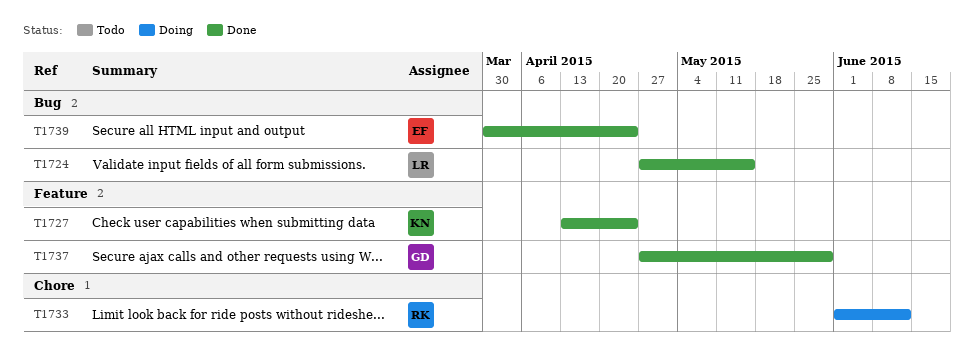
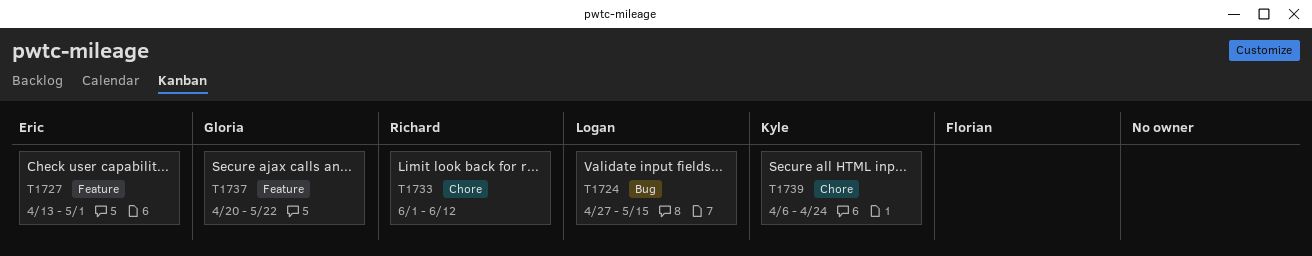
T1727, owner: Kyle -> Eric
T1727, due: Apr 24 -> May 1
T1737, start: Apr 27 -> Apr 20
T1737, due: May 29 -> May 22
T1739, owner: Eric -> Kyle
T1739, label: Bug -> Chore
T1739, start: Mar 30 -> Apr 6

